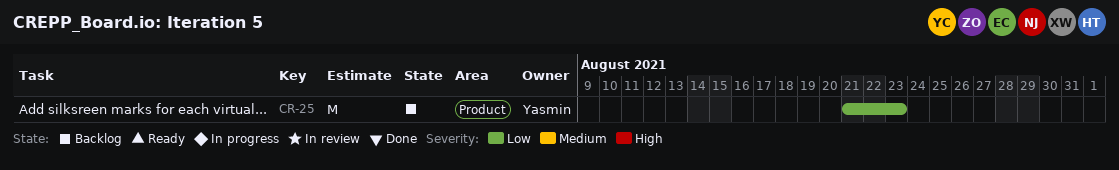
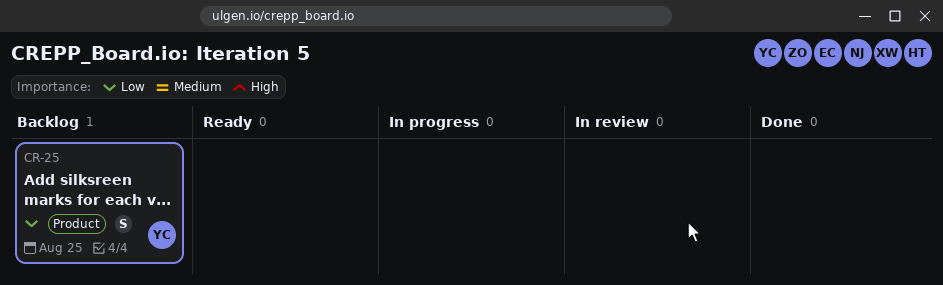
CR-25, estimate: M -> S
CR-25, due: Aug 23 -> Aug 25

